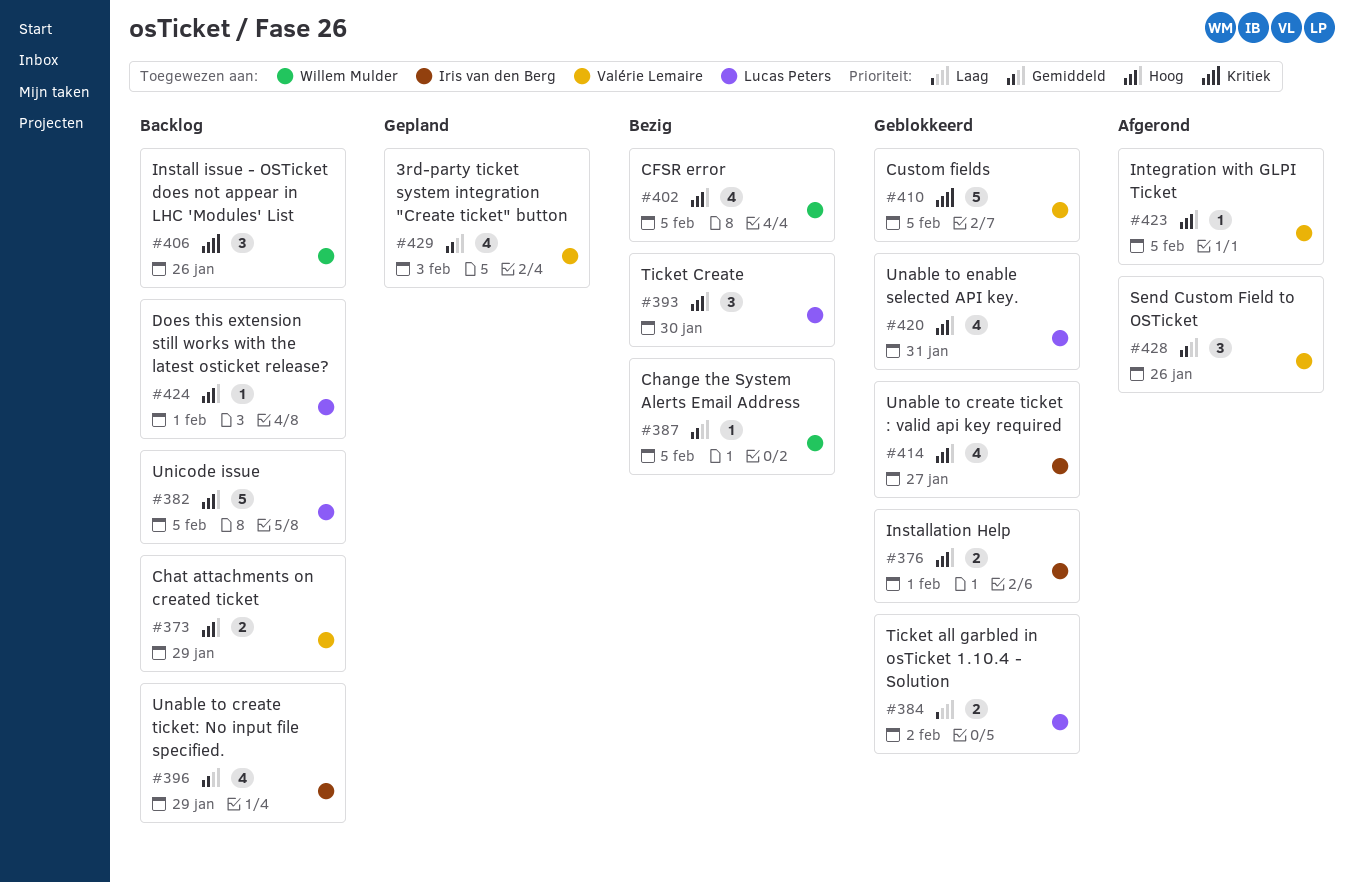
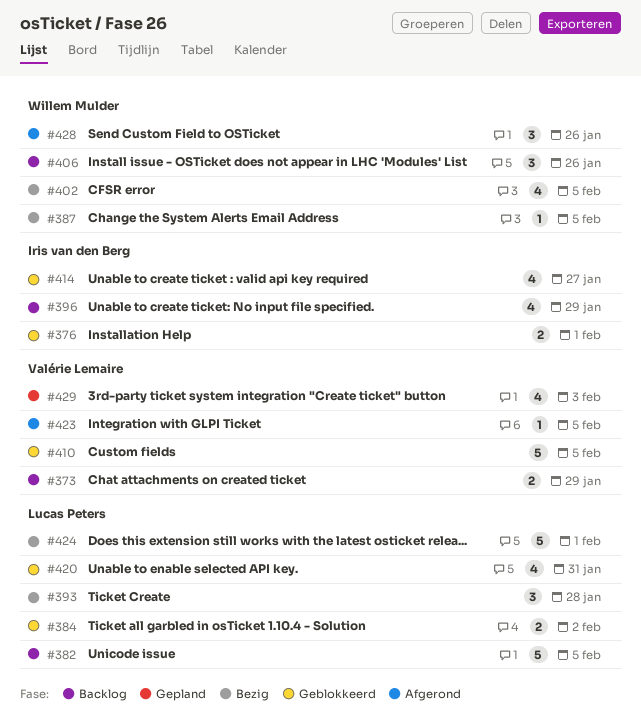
#393, due: Jan 30 -> Jan 28
#424, status: Backlog -> Bezig
#424, estimate: 1 -> 5
#428, owner: Valérie Lemaire -> Willem Mulder

